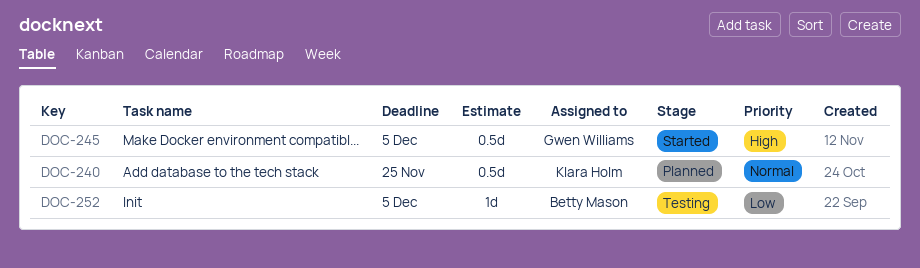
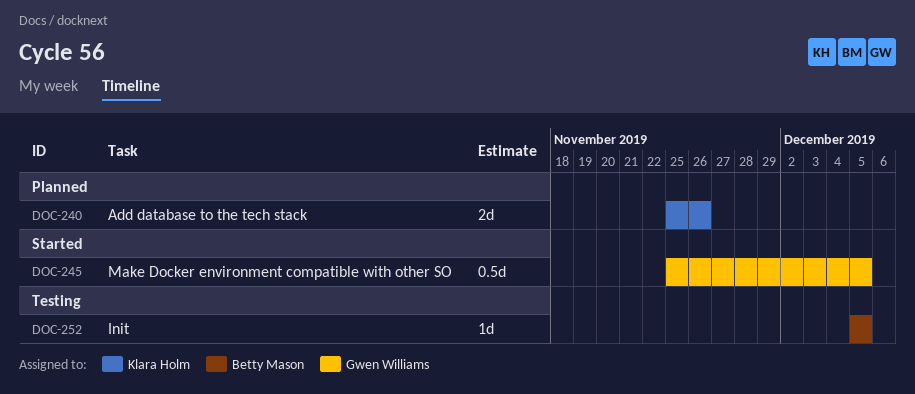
DOC-240, estimate: 0.5d -> 2d
DOC-240, due: Nov 25 -> Nov 26

